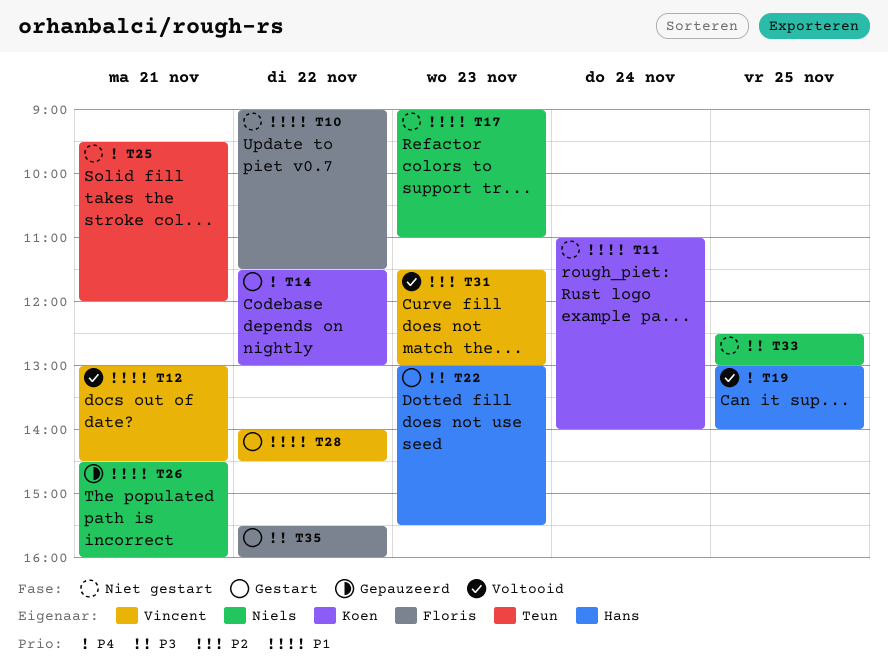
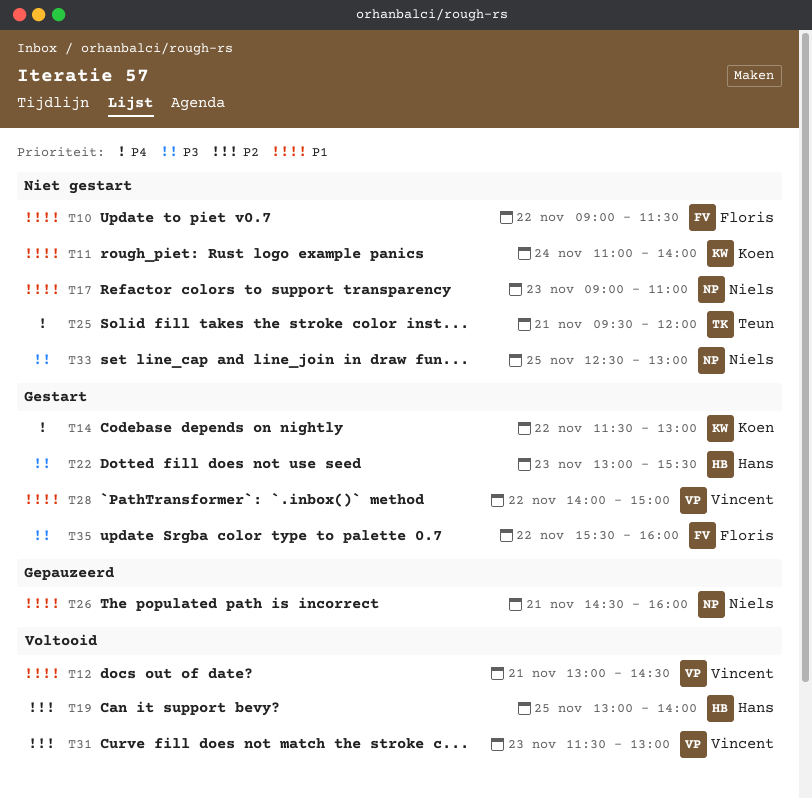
T19, priority: P4 -> P2
T28, ends: 14:30 -> 15:00

